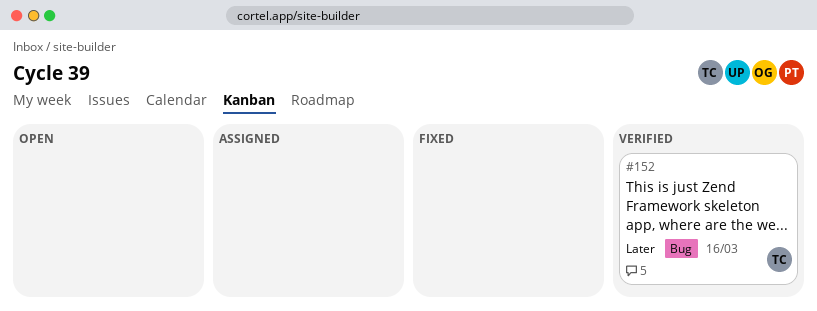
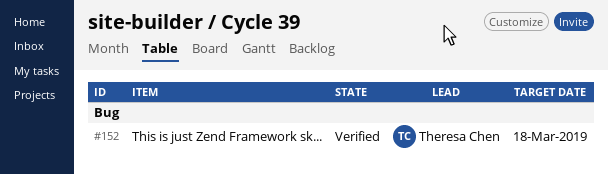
#152, due: Mar 16 -> Mar 18

